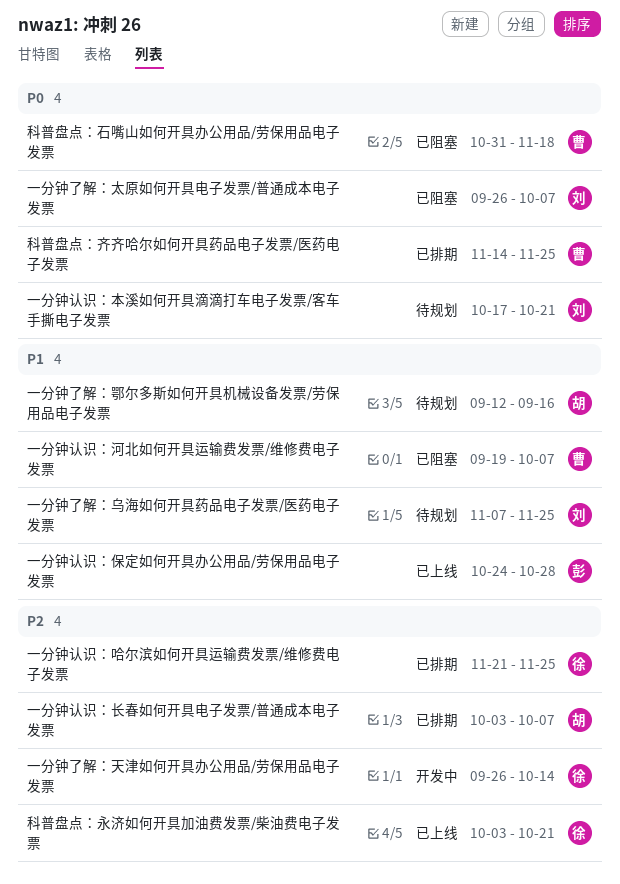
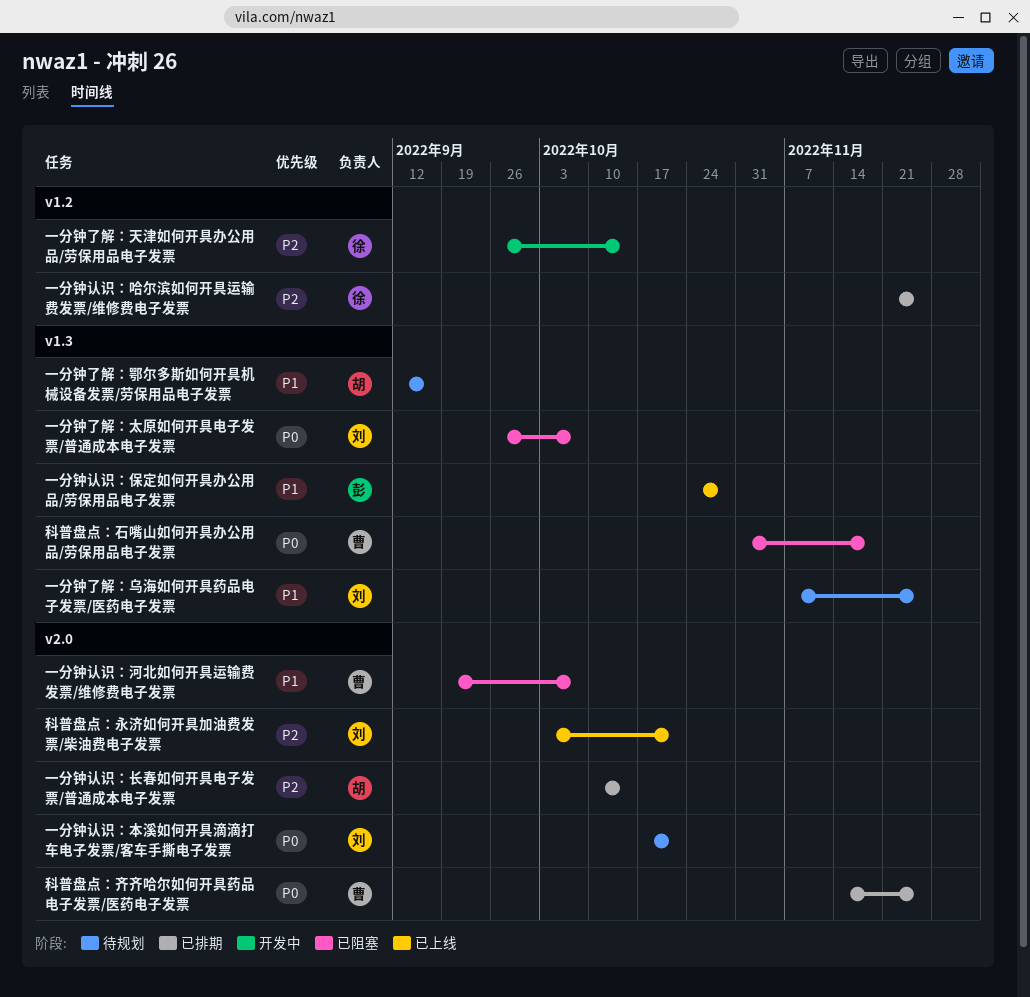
一分钟认识：长春如何开具电子发票/普通成本电子发票, start: Oct 3 -> Oct 10
一分钟认识：长春如何开具电子发票/普通成本电子发票, due: Oct 7 -> Oct 14
科普盘点：永济如何开具加油费发票/柴油费电子发票, owner: 徐 -> 刘

